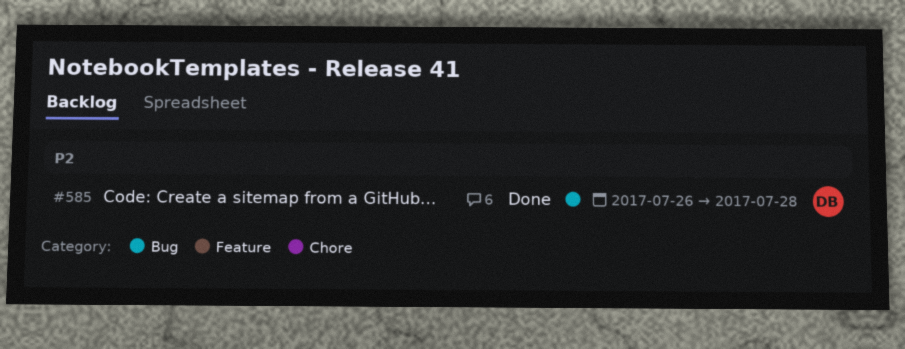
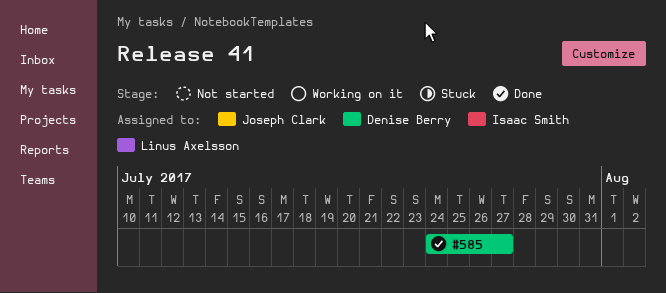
#585, start: Jul 26 -> Jul 24
#585, due: Jul 28 -> Jul 27

